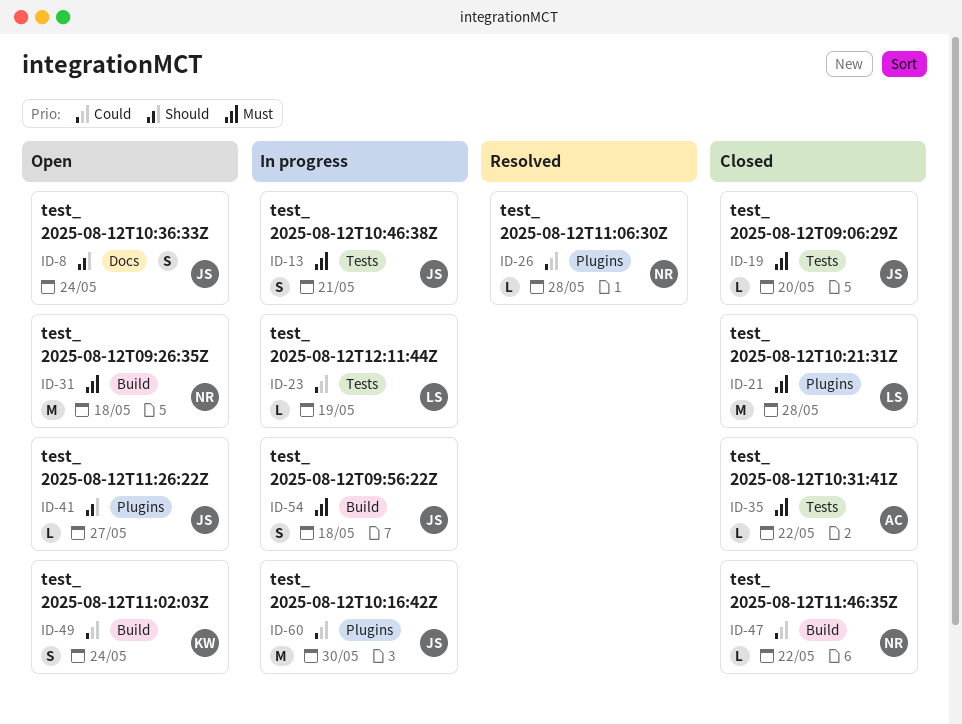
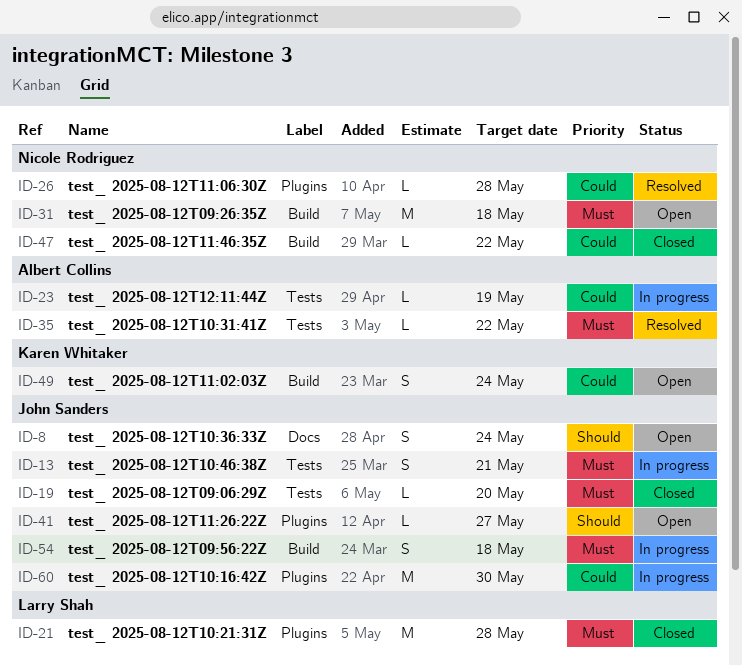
ID-23, owner: Larry Shah -> Albert Collins
ID-35, status: Closed -> Resolved

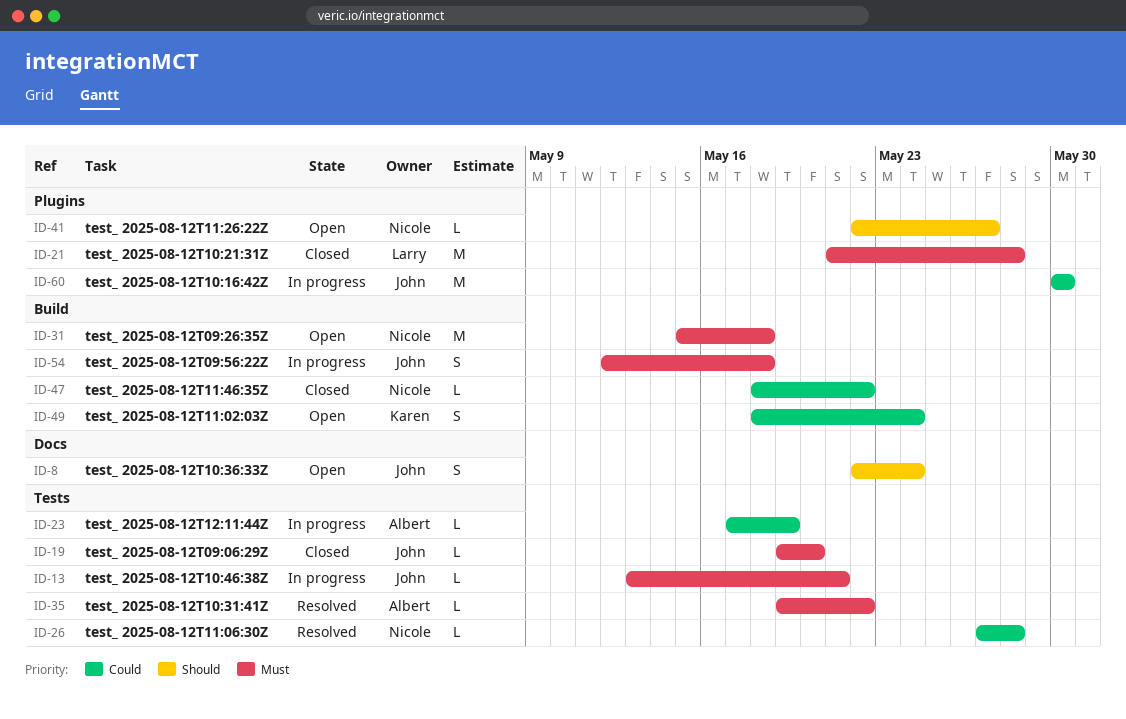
ID-13, estimate: S -> L
ID-26, label: Plugins -> Tests
ID-41, owner: John Sanders -> Nicole Rodriguez

